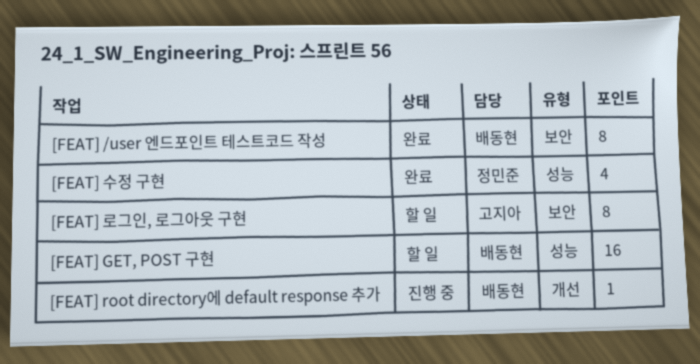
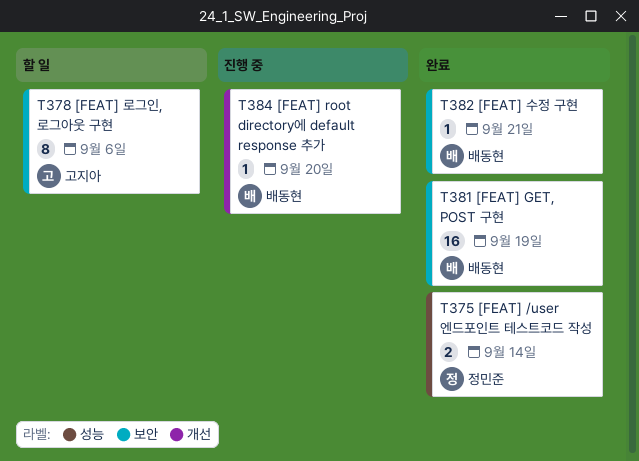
[FEAT] /user 엔드포인트 테스트코드 작성, owner: 배동현 -> 정민준
[FEAT] /user 엔드포인트 테스트코드 작성, label: 보안 -> 성능
[FEAT] /user 엔드포인트 테스트코드 작성, estimate: 8 -> 2
[FEAT] GET, POST 구현, status: 할 일 -> 완료
[FEAT] GET, POST 구현, label: 성능 -> 보안
[FEAT] 수정 구현, owner: 정민준 -> 배동현
[FEAT] 수정 구현, label: 성능 -> 보안
[FEAT] 수정 구현, estimate: 4 -> 1

